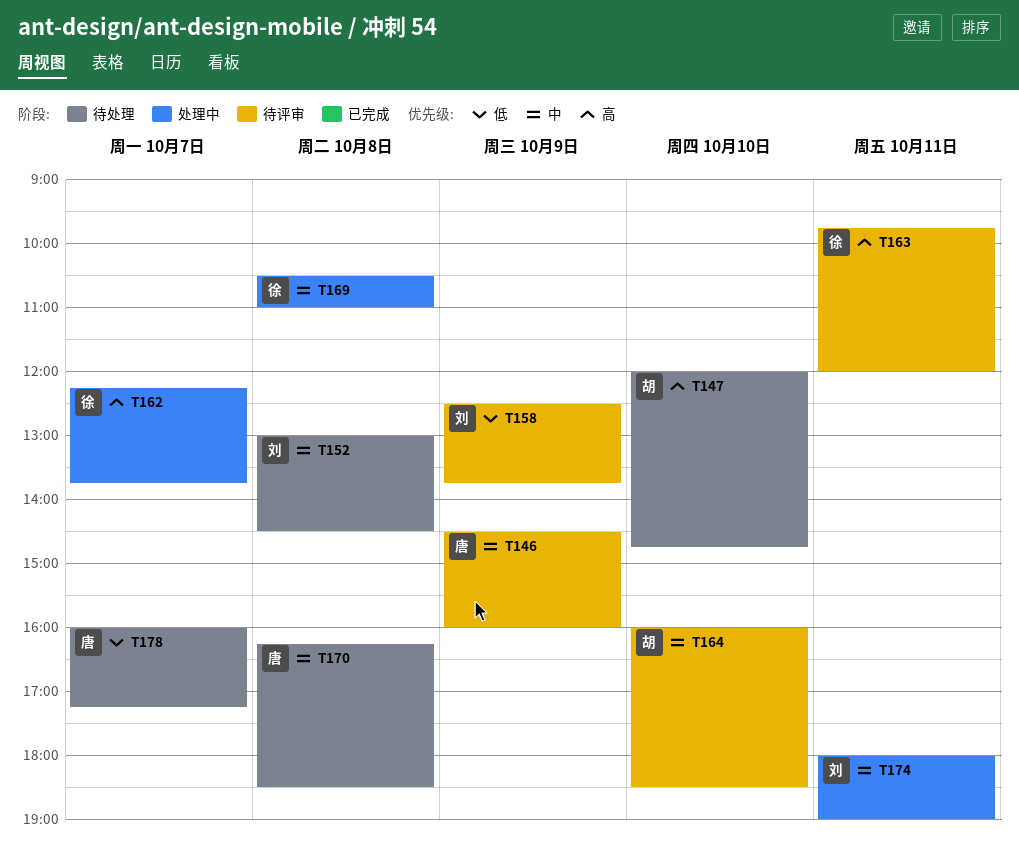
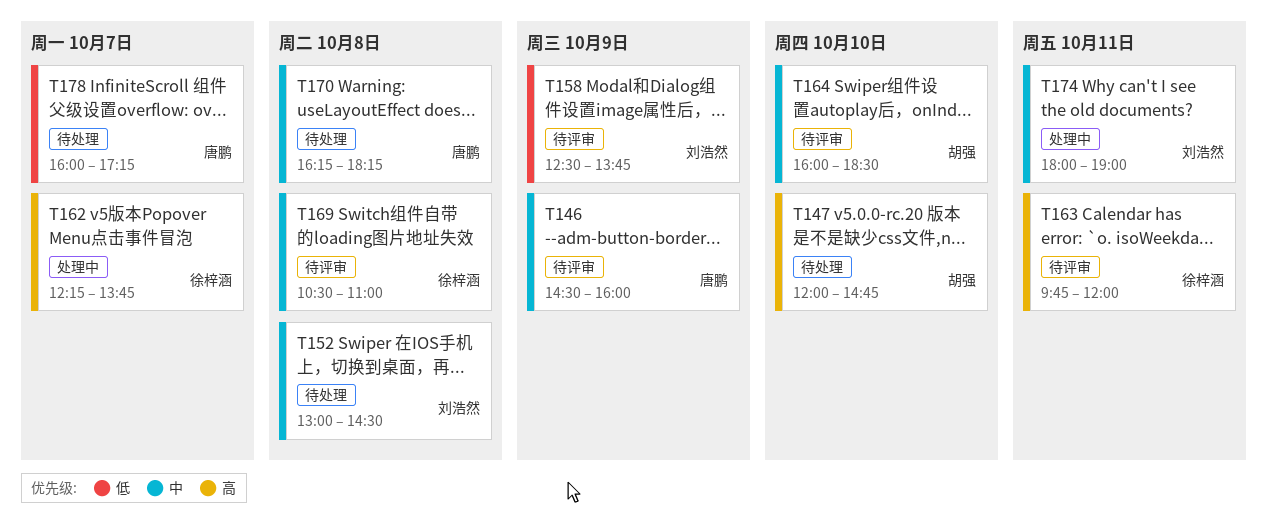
T169, status: 处理中 -> 待评审
T170, ends: 18:30 -> 18:15

